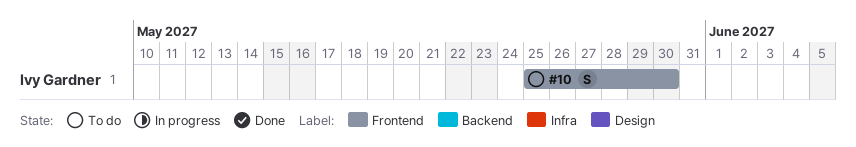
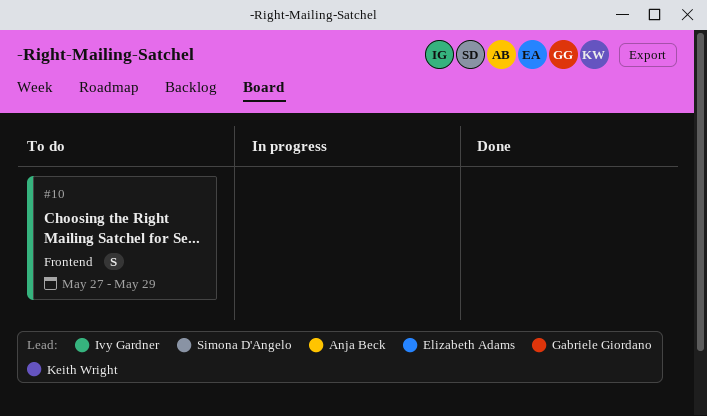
#10, start: May 25 -> May 27
#10, due: May 30 -> May 29

